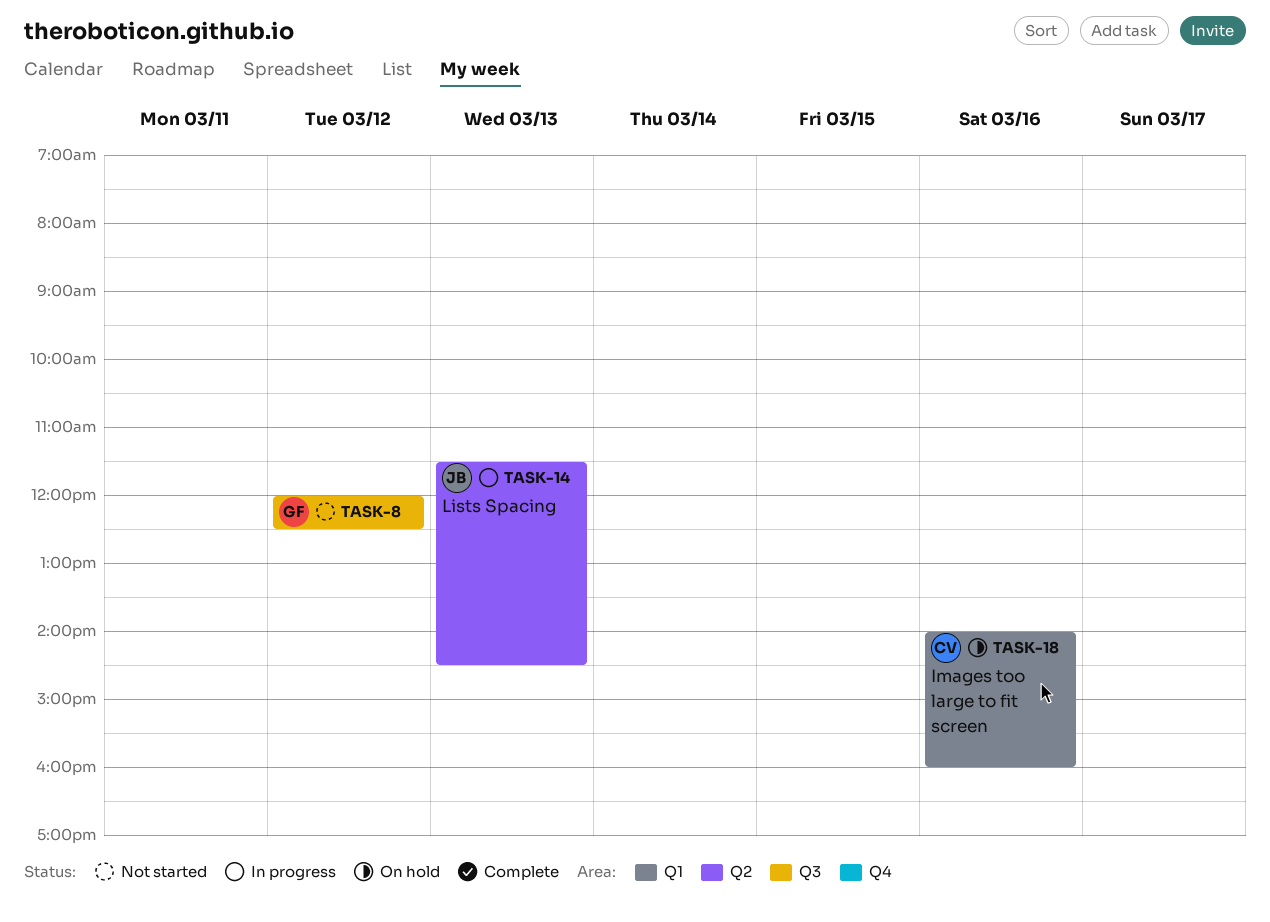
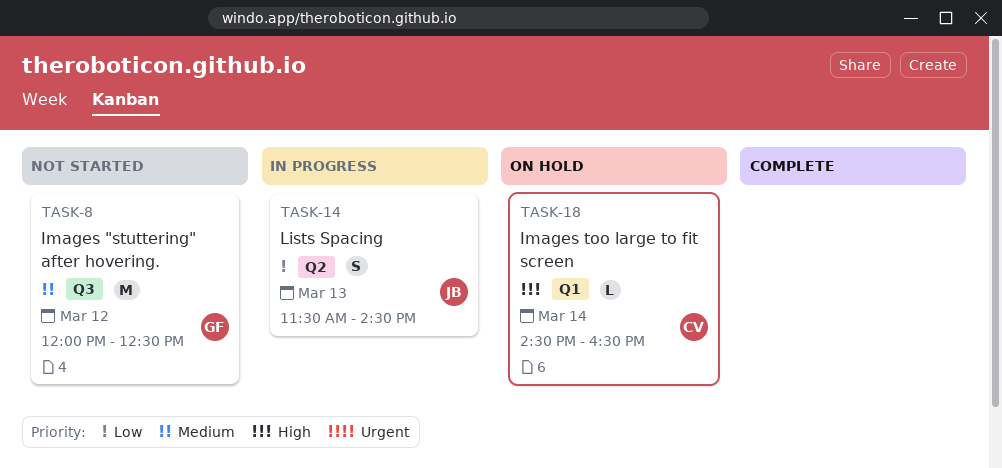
TASK-18, day: Mar 16 -> Mar 14
TASK-18, begins: 14:00 -> 14:30
TASK-18, ends: 16:00 -> 16:30

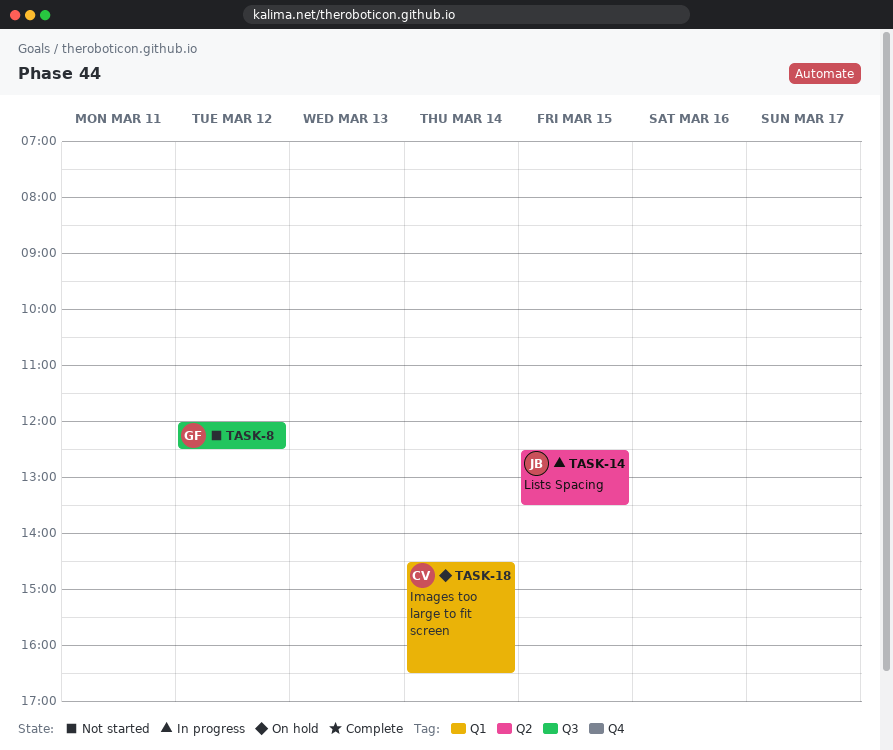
TASK-14, day: Mar 13 -> Mar 15
TASK-14, begins: 11:30 -> 12:30
TASK-14, ends: 14:30 -> 13:30

